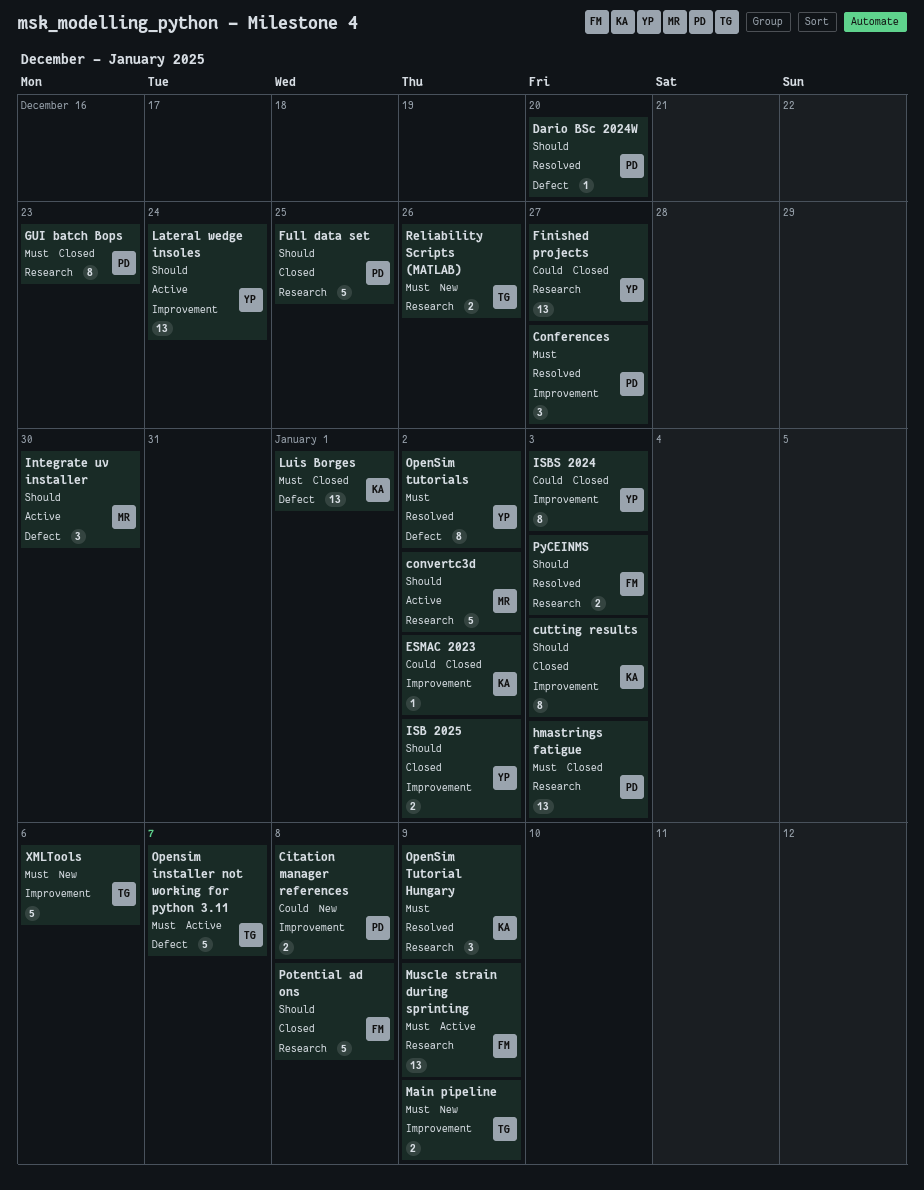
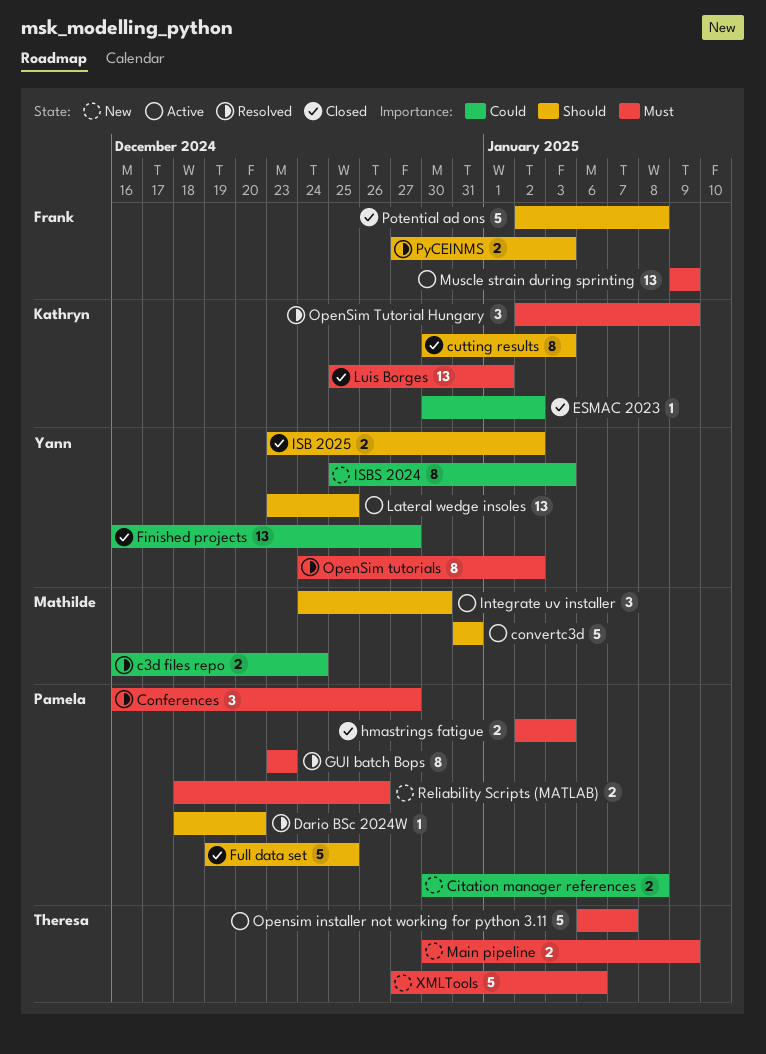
c3d files repo: none -> present
convertc3d, due: Jan 2 -> Dec 31
GUI batch Bops, status: Closed -> Resolved
hmastrings fatigue, estimate: 13 -> 2
ISBS 2024, status: Closed -> New
Lateral wedge insoles, due: Dec 24 -> Dec 25
Reliability Scripts (MATLAB), owner: Theresa -> Pamela

